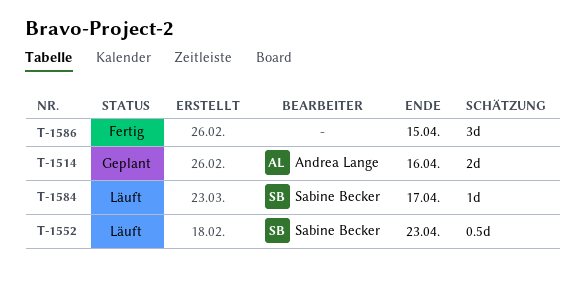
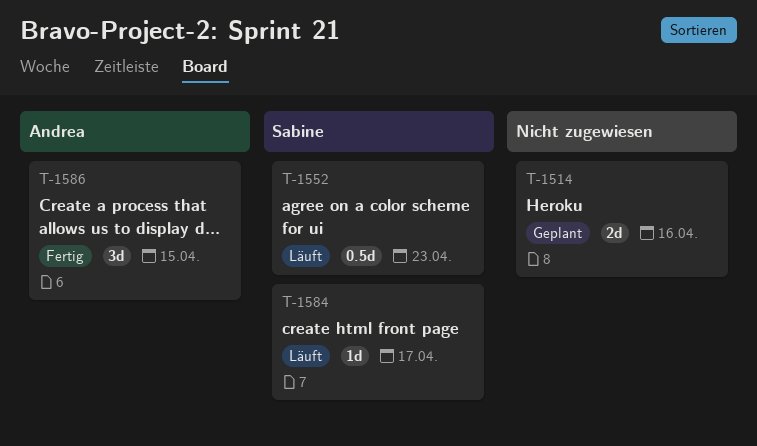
T-1514, owner: Andrea Lange -> none
T-1586, owner: none -> Andrea Lange

